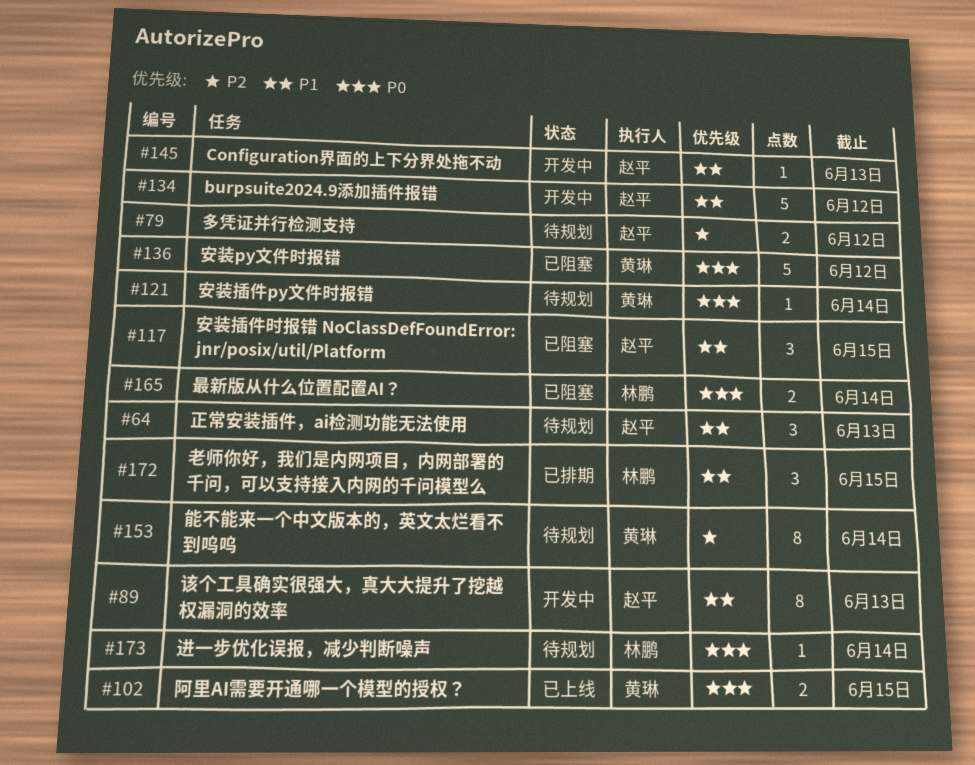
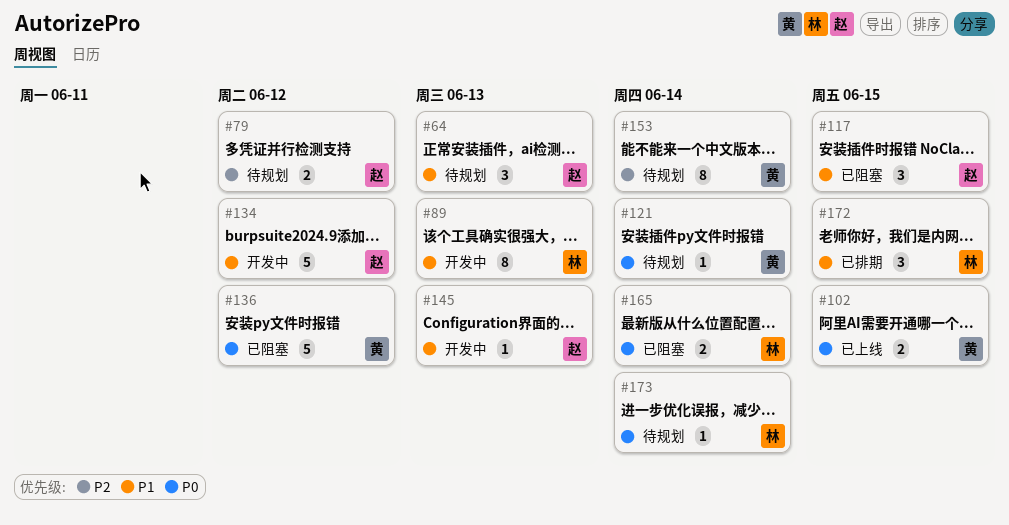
#89, owner: 赵平 -> 林鹏

